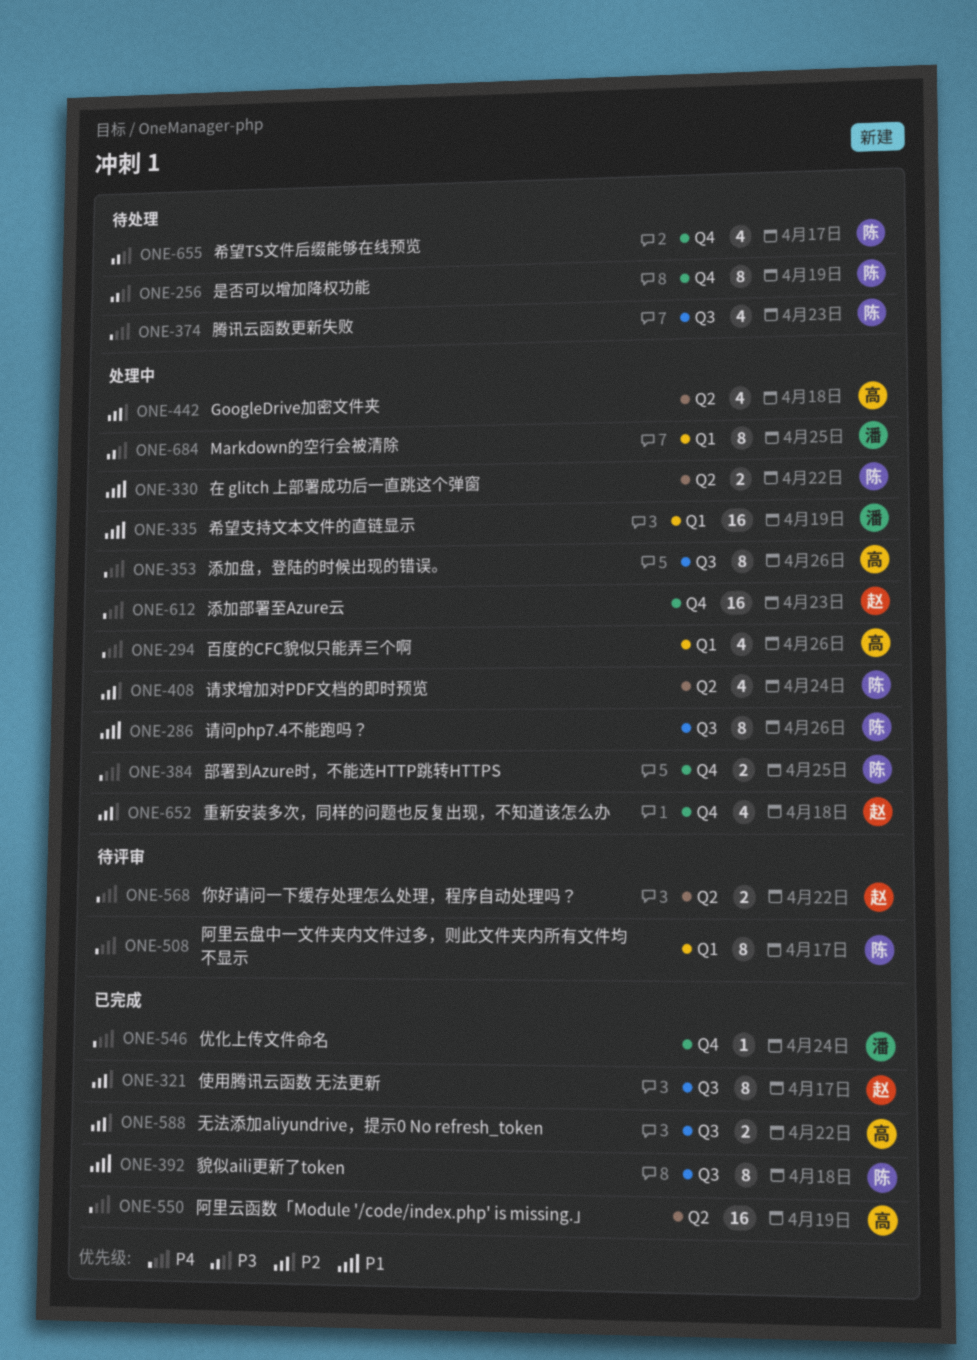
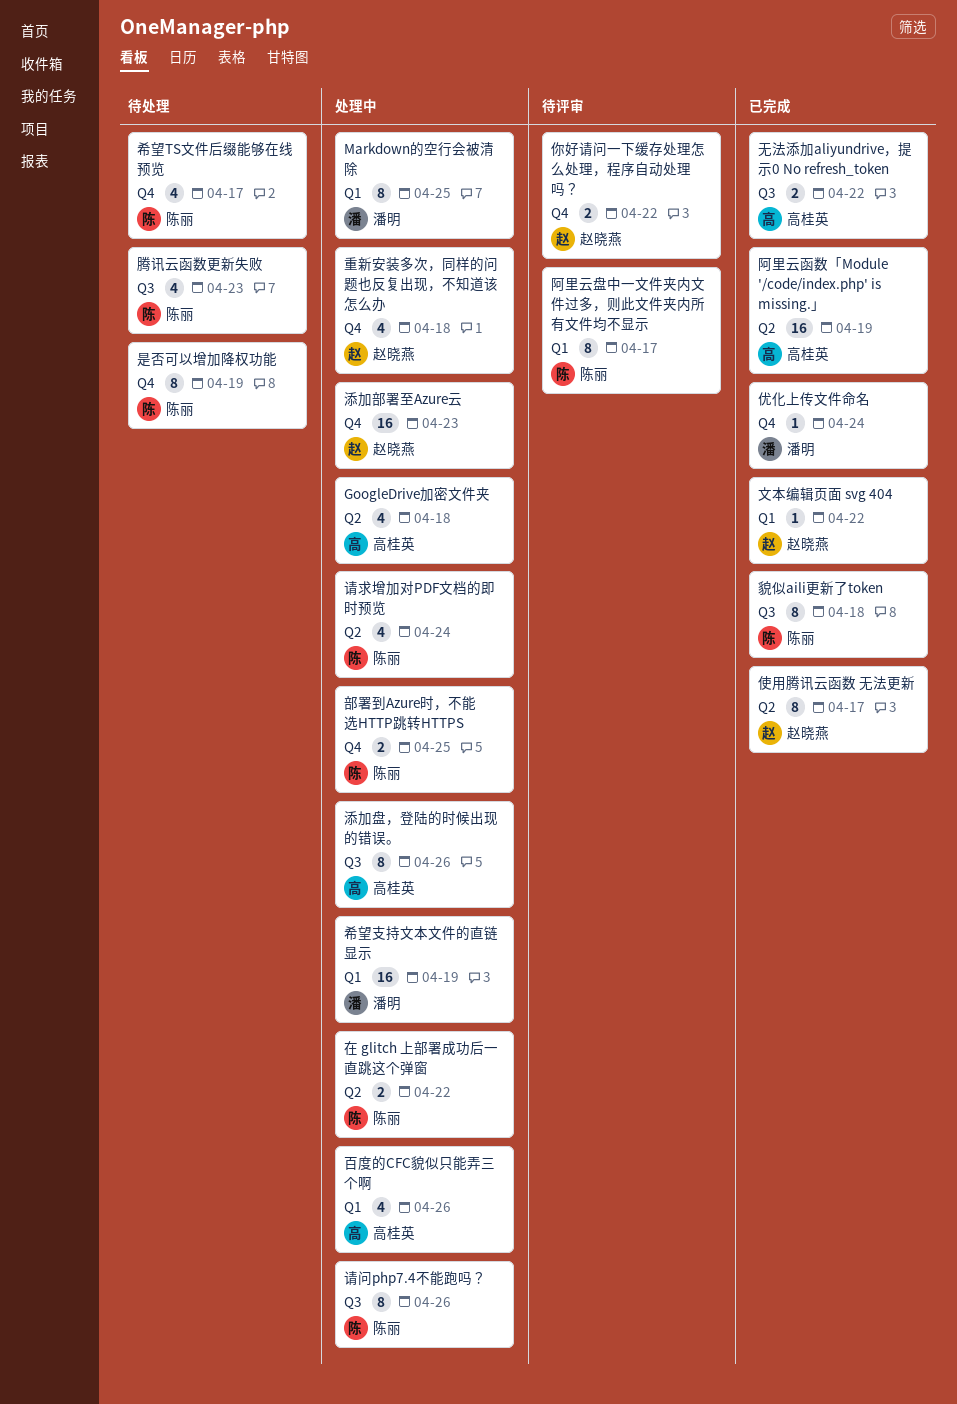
你好请问一下缓存处理怎么处理，程序自动处理吗？, label: Q2 -> Q4
使用腾讯云函数 无法更新, label: Q3 -> Q2
文本编辑页面 svg 404: none -> present

